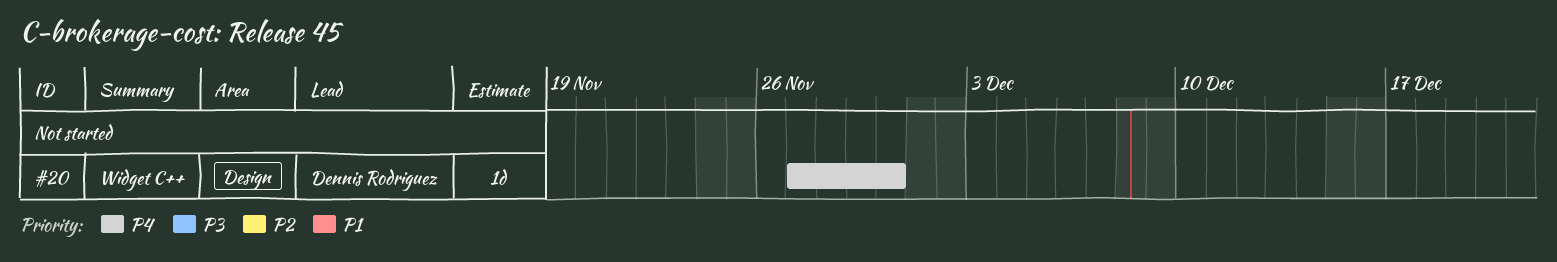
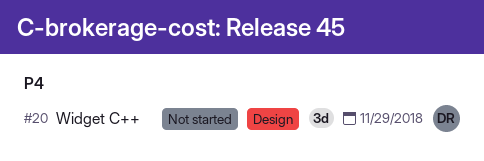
#20, estimate: 1d -> 3d
#20, due: Nov 30 -> Nov 29

